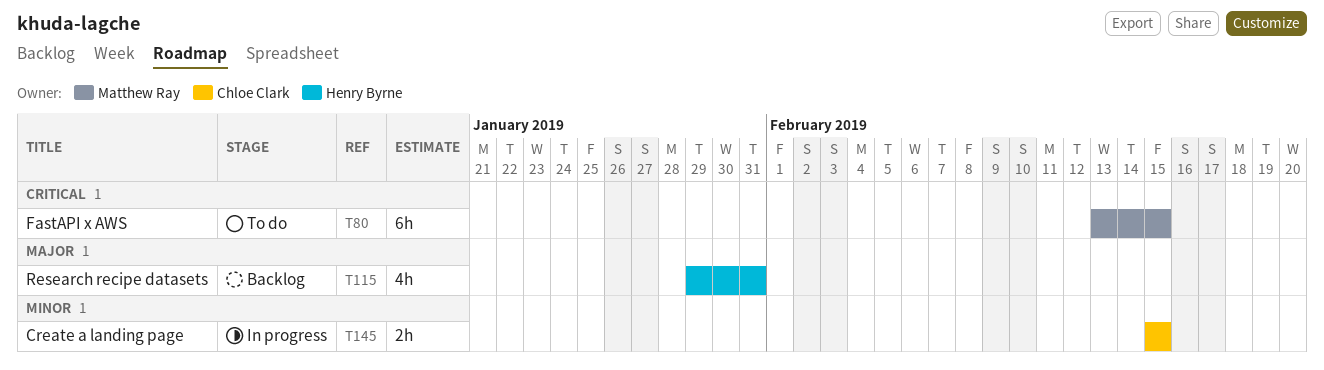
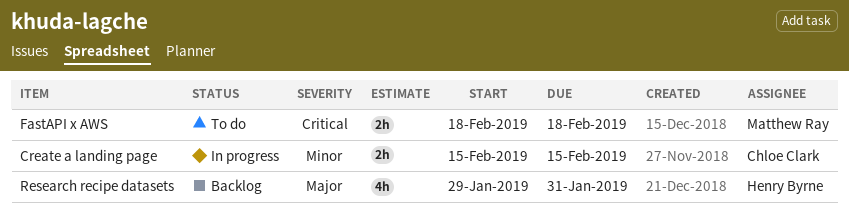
FastAPI x AWS, estimate: 6h -> 2h
FastAPI x AWS, start: Feb 13 -> Feb 18
FastAPI x AWS, due: Feb 15 -> Feb 18

